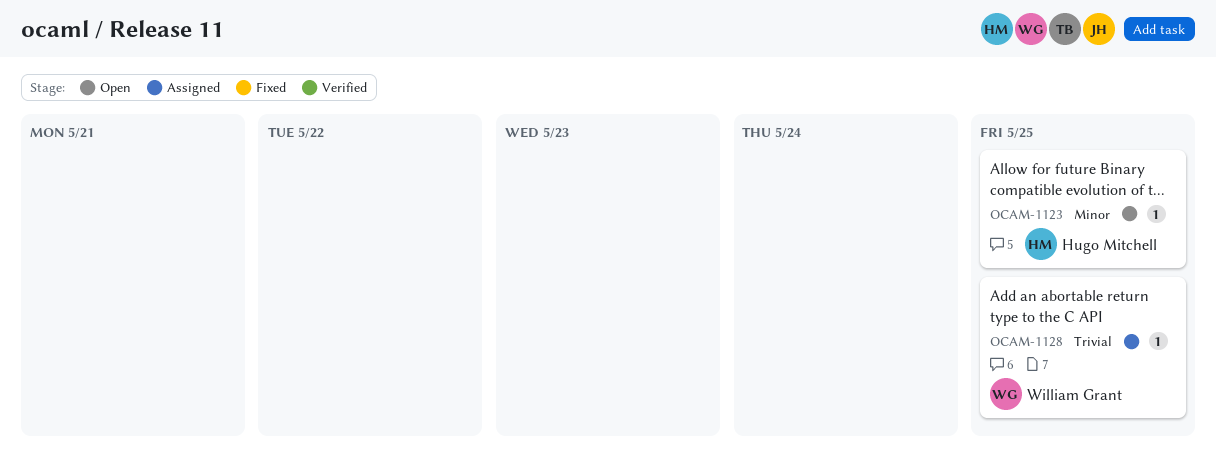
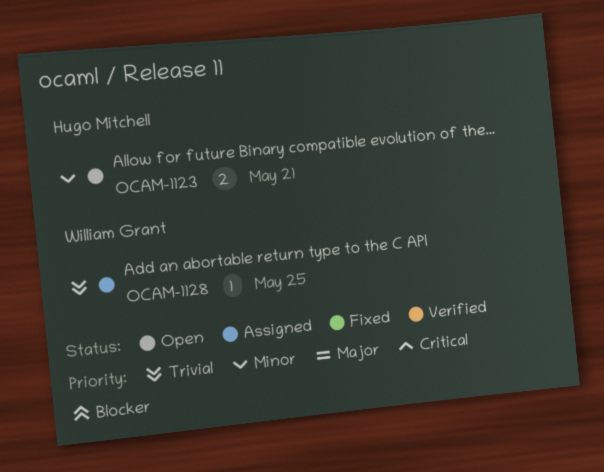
OCAM-1123, estimate: 1 -> 2
OCAM-1123, due: May 25 -> May 21

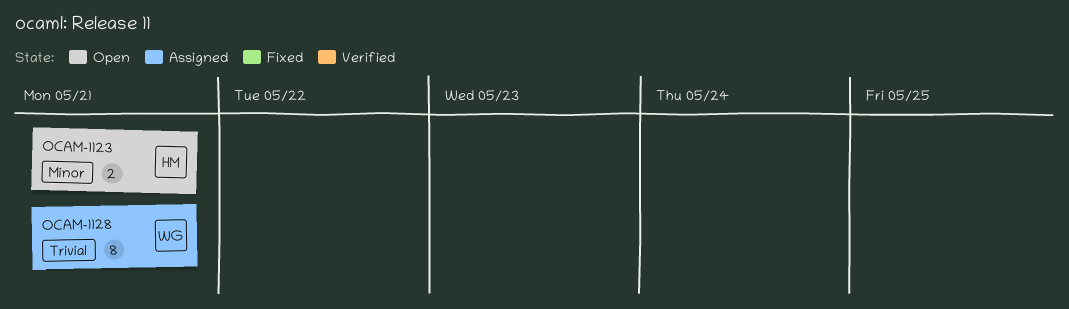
OCAM-1128, estimate: 1 -> 8
OCAM-1128, due: May 25 -> May 21

